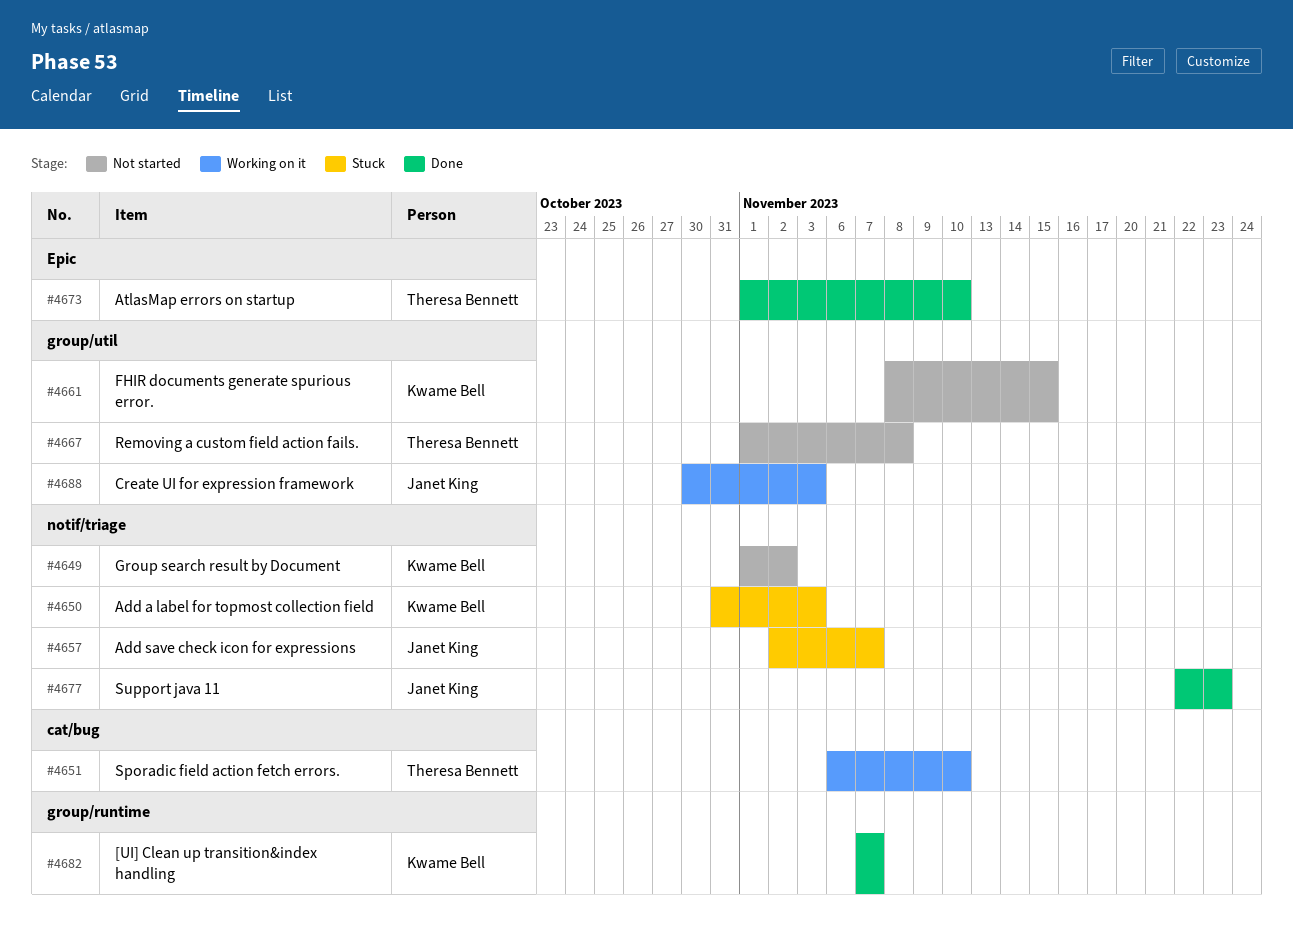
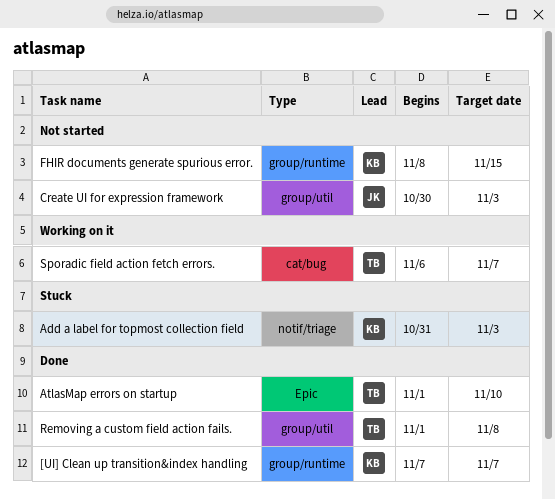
Add save check icon for expressions: present -> none
Create UI for expression framework, status: Working on it -> Not started
FHIR documents generate spurious error., label: group/util -> group/runtime
Group search result by Document: present -> none
Removing a custom field action fails., status: Not started -> Done
Sporadic field action fetch errors., due: Nov 10 -> Nov 7
Support java 11: present -> none

